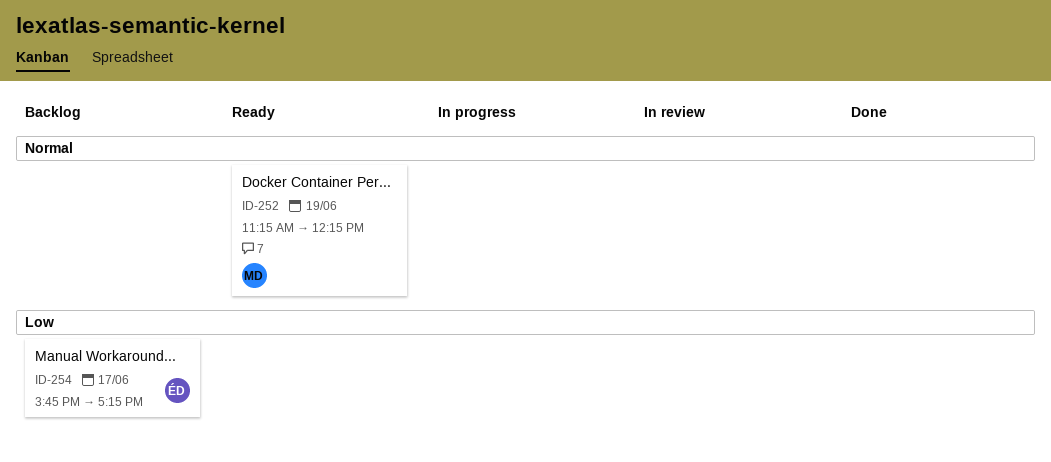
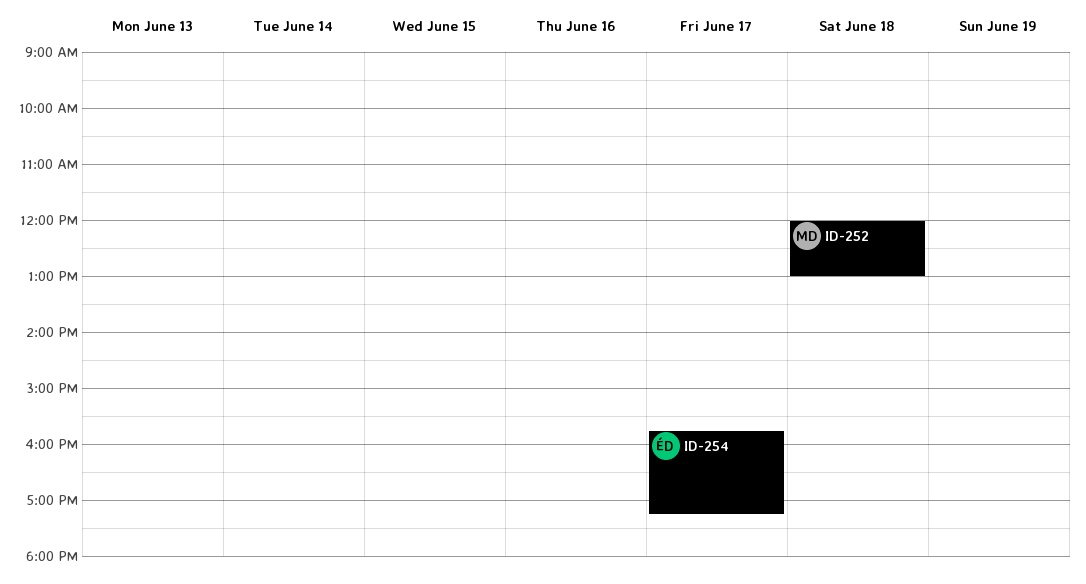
ID-252, day: Jun 19 -> Jun 18
ID-252, begins: 11:15 -> 12:00
ID-252, ends: 12:15 -> 13:00

